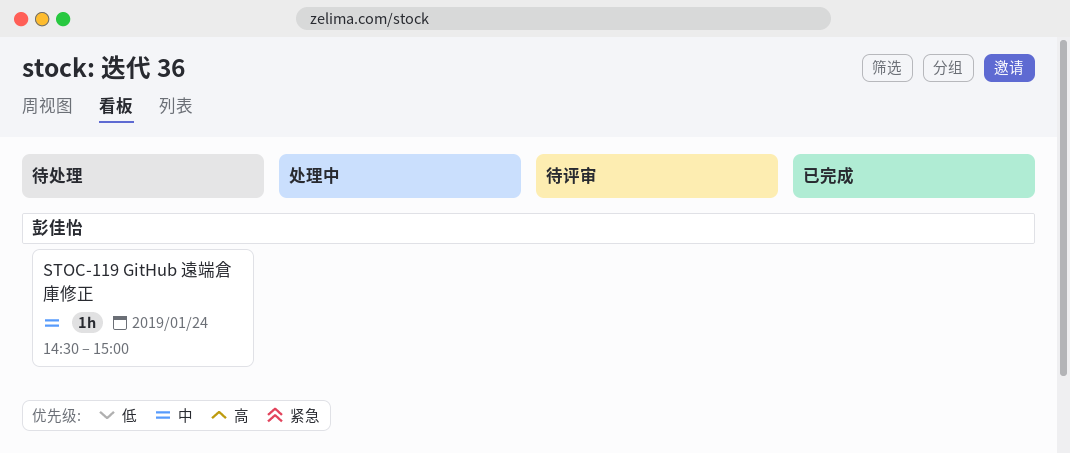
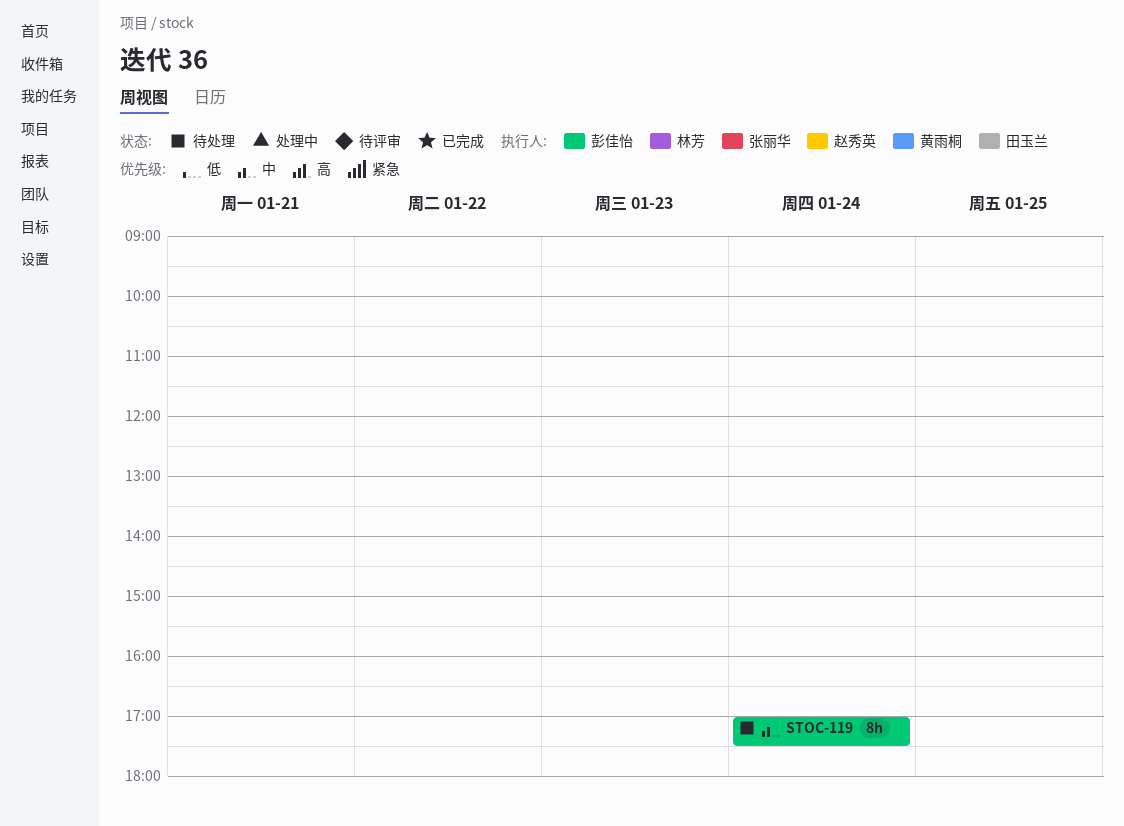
STOC-119, estimate: 1h -> 8h
STOC-119, begins: 14:30 -> 17:00
STOC-119, ends: 15:00 -> 17:30

